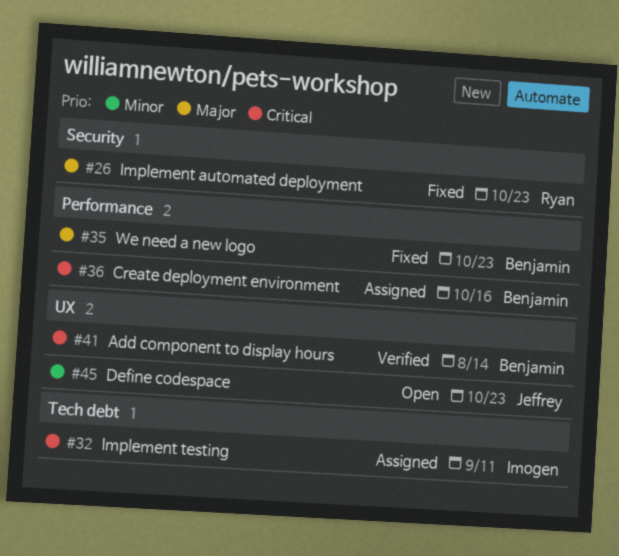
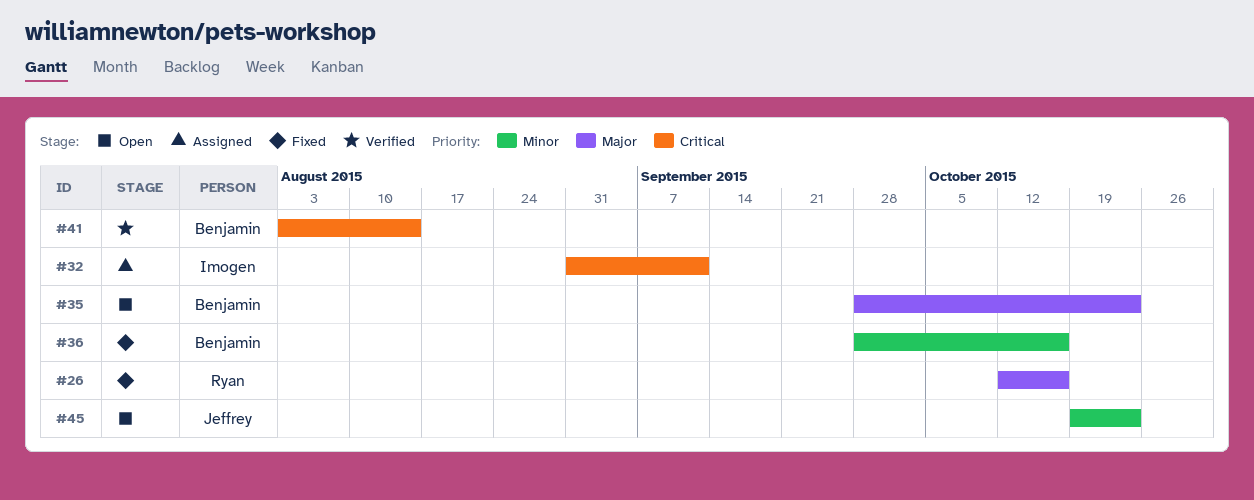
#26, due: Oct 23 -> Oct 16
#35, status: Fixed -> Open
#36, status: Assigned -> Fixed
#36, priority: Critical -> Minor

